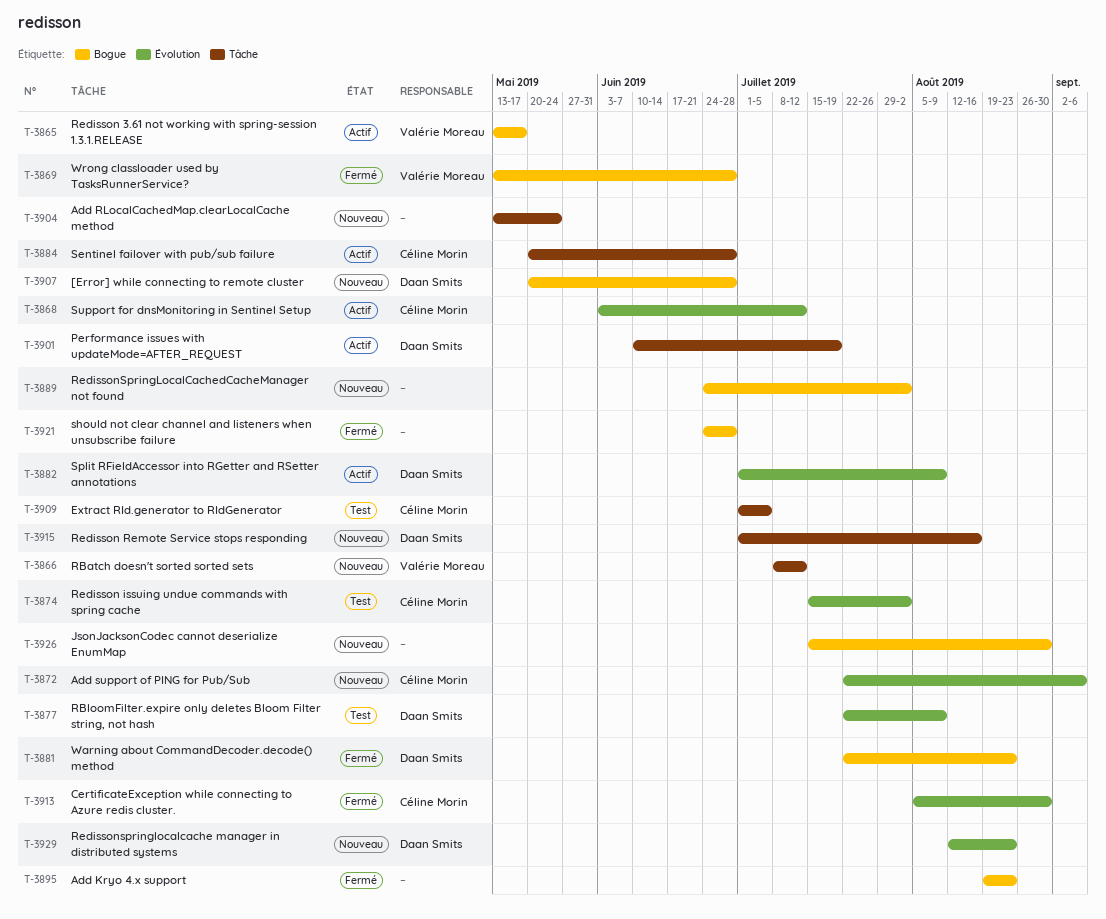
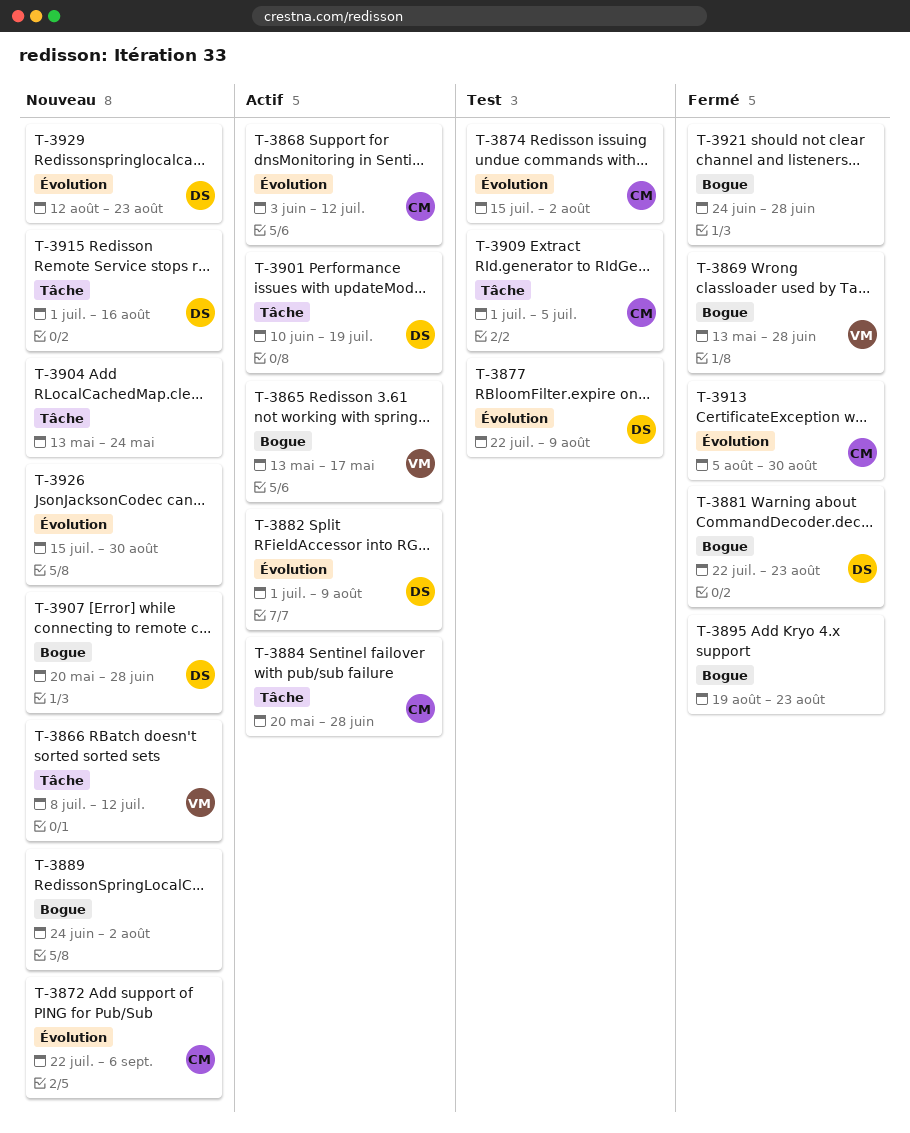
T-3926, label: Bogue -> Évolution

